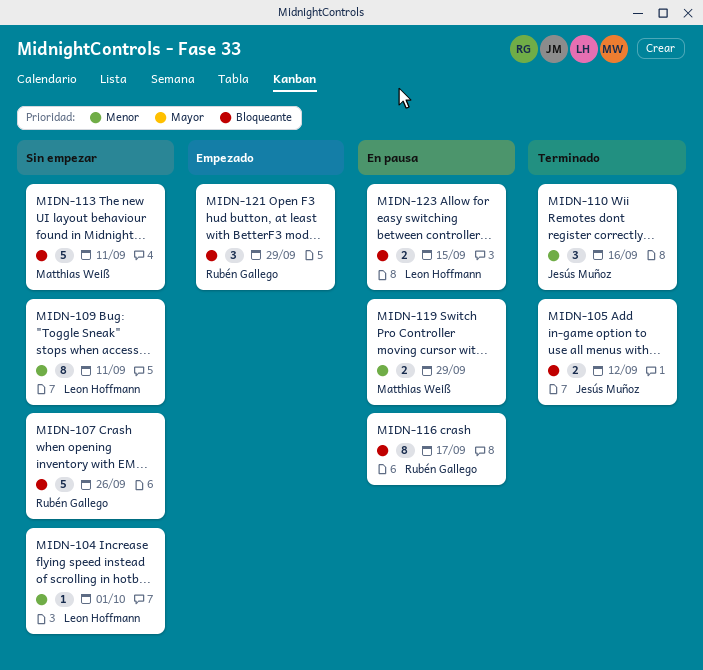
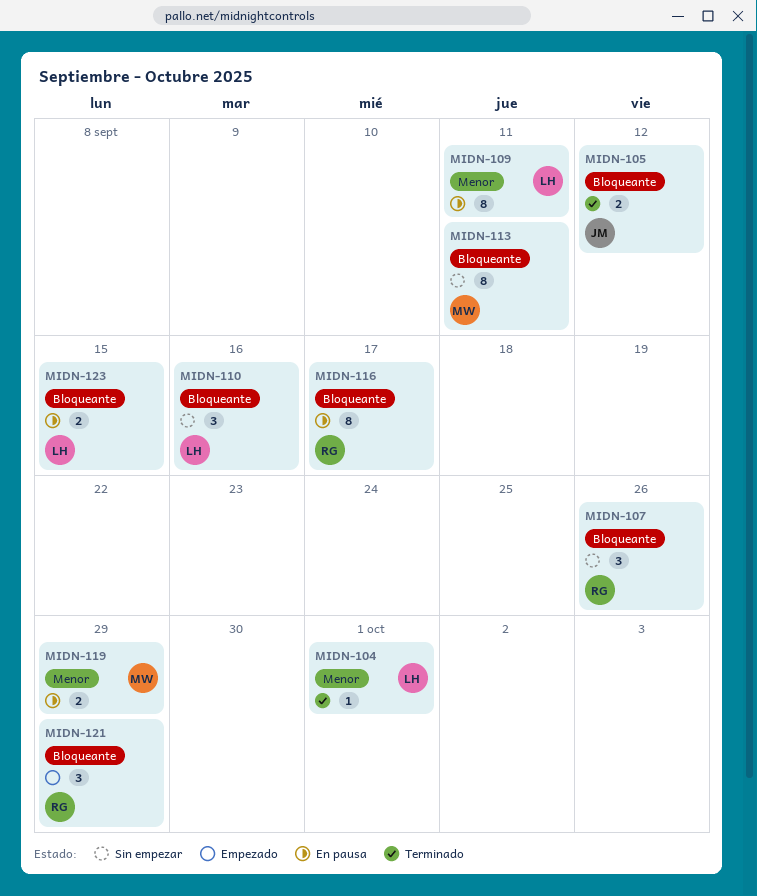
MIDN-104, status: Sin empezar -> Terminado
MIDN-107, estimate: 5 -> 3
MIDN-109, status: Sin empezar -> En pausa
MIDN-110, status: Terminado -> Sin empezar
MIDN-110, owner: Jesús Muñoz -> Leon Hoffmann
MIDN-110, priority: Menor -> Bloqueante
MIDN-113, estimate: 5 -> 8

